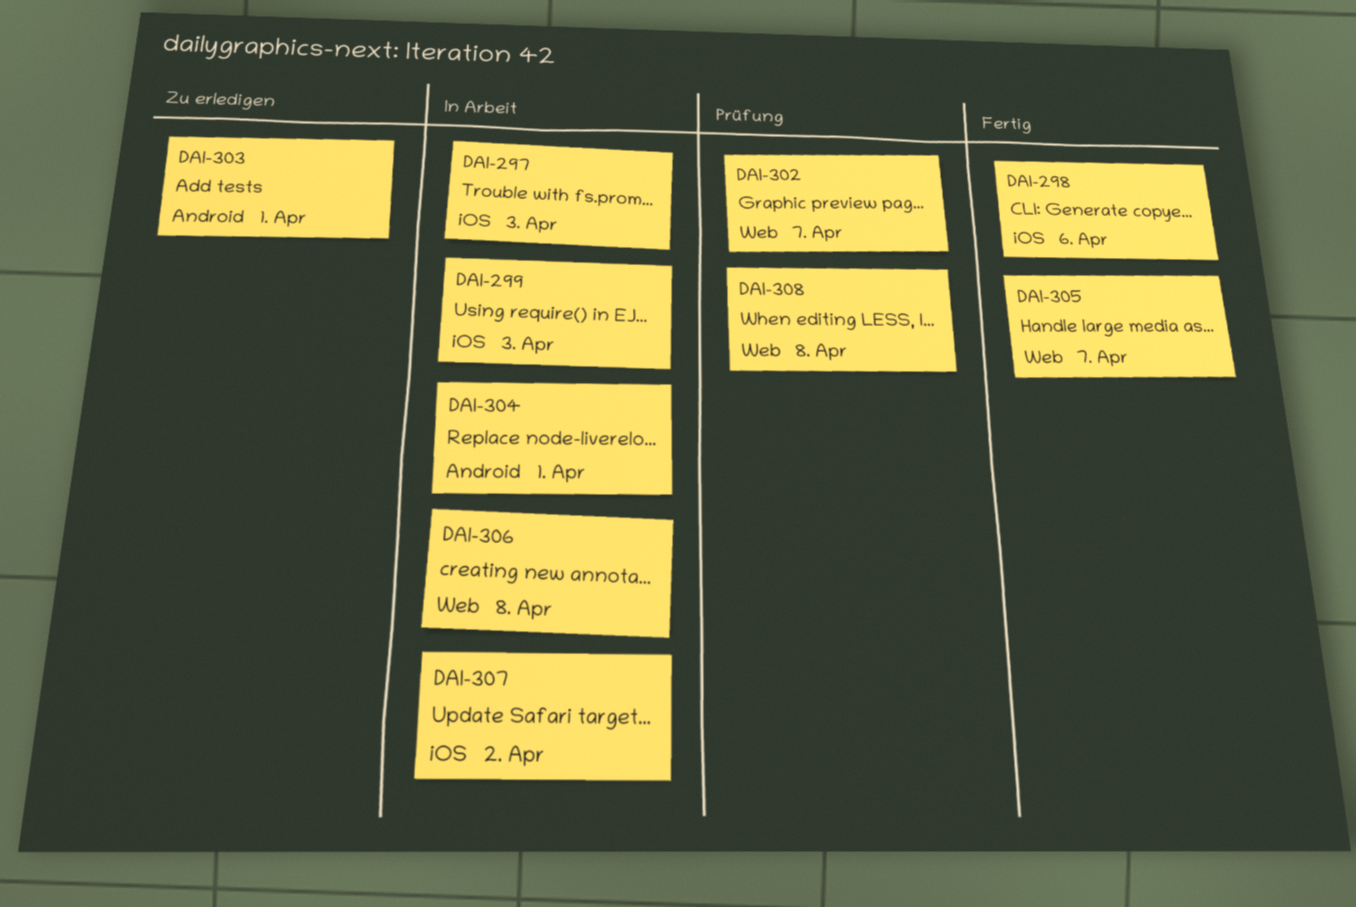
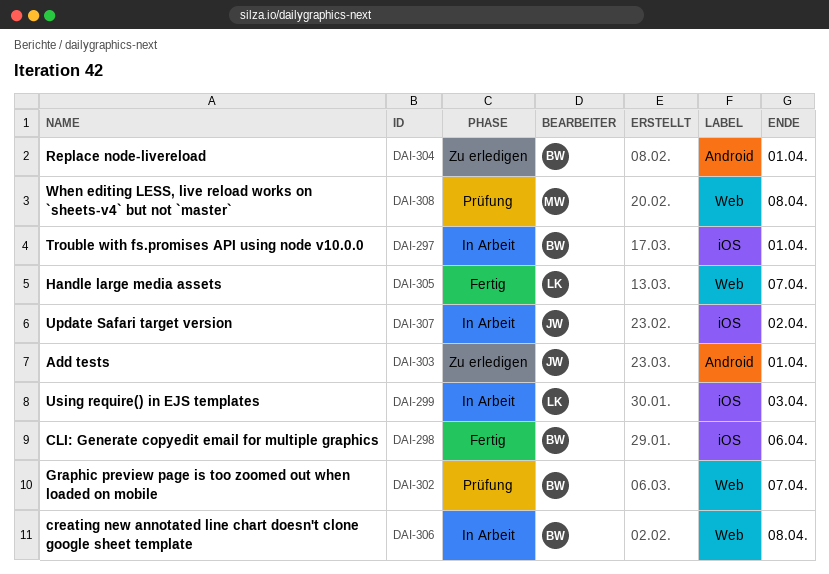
DAI-297, due: Apr 3 -> Apr 1
DAI-304, status: In Arbeit -> Zu erledigen

